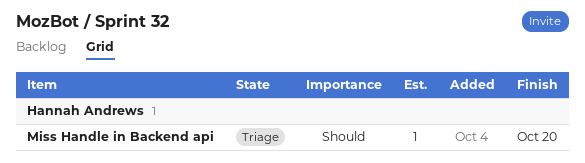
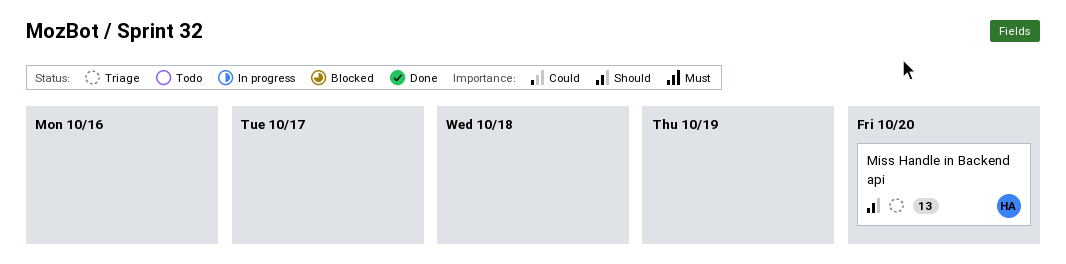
Miss Handle in Backend api, estimate: 1 -> 13

